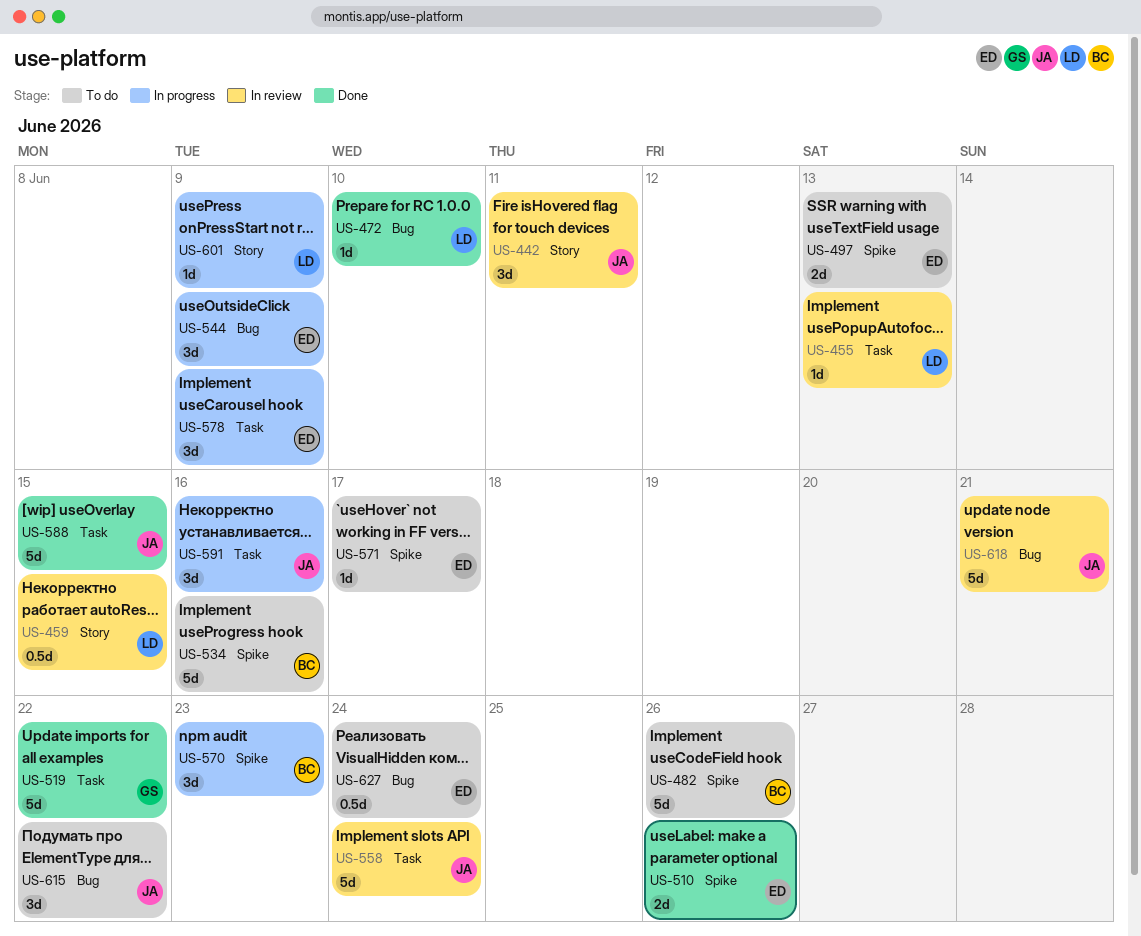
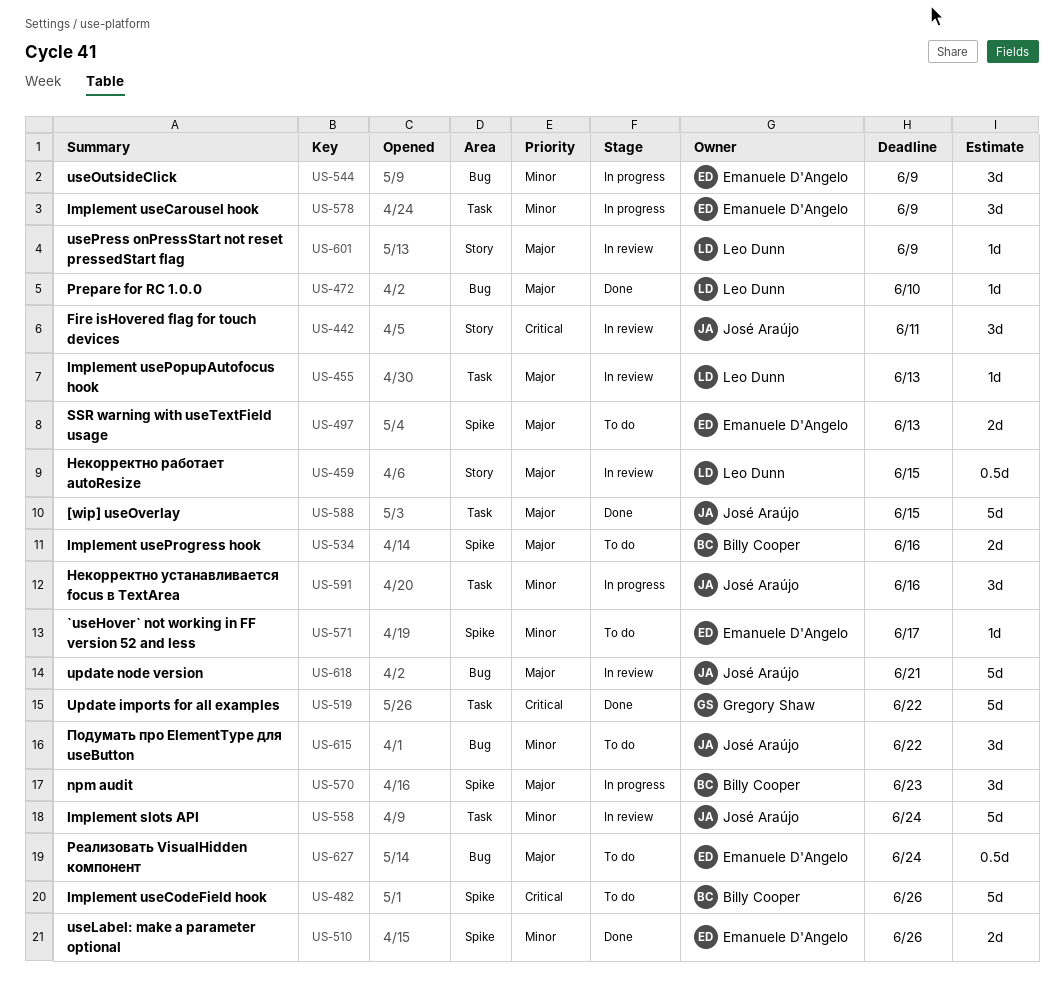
US-534, estimate: 5d -> 2d
US-601, status: In progress -> In review

